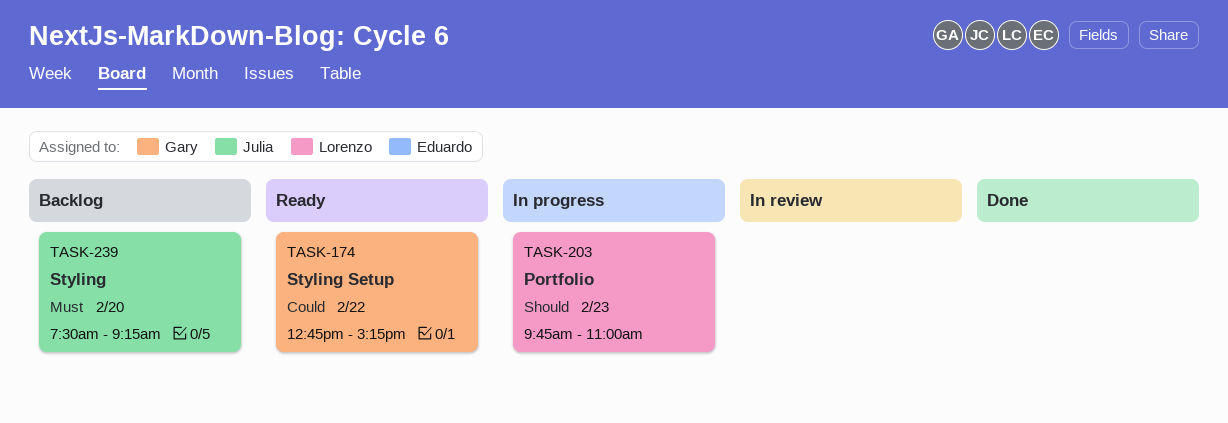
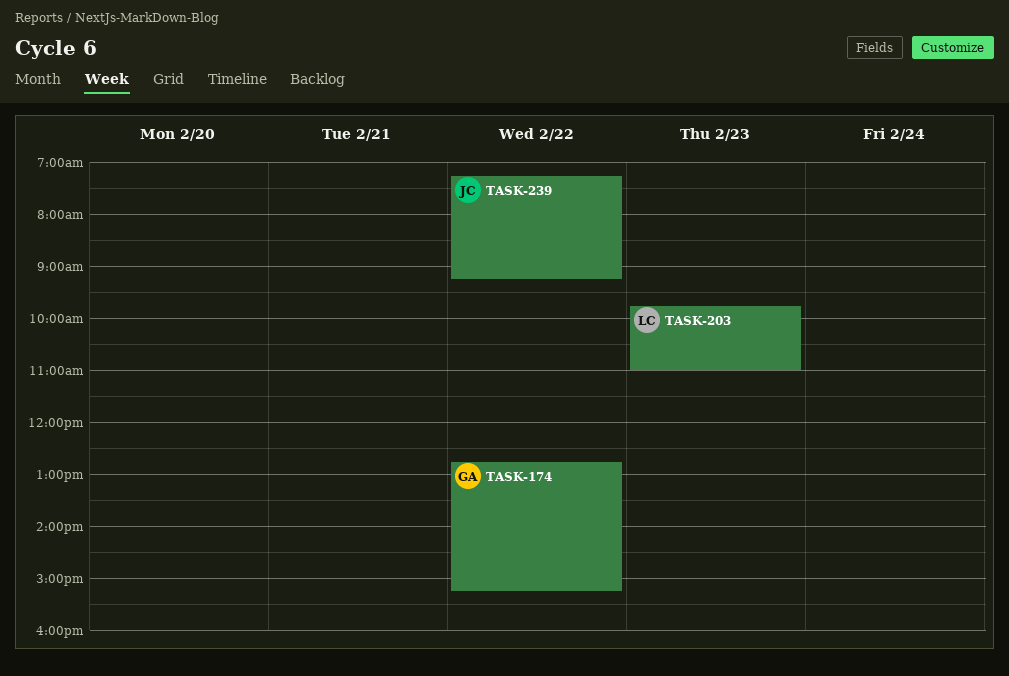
TASK-239, day: Feb 20 -> Feb 22
TASK-239, begins: 07:30 -> 07:15

